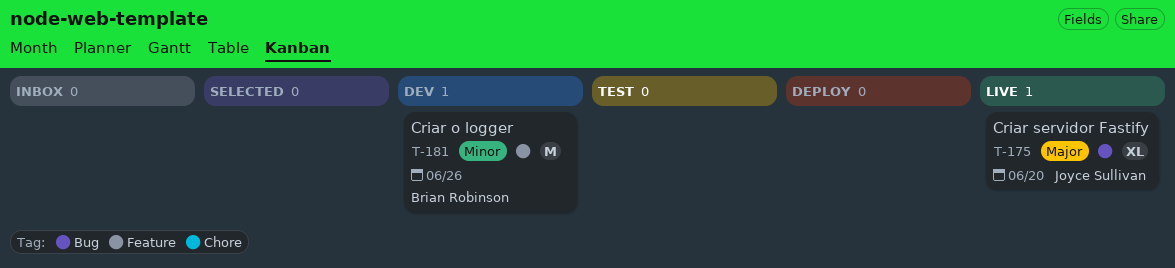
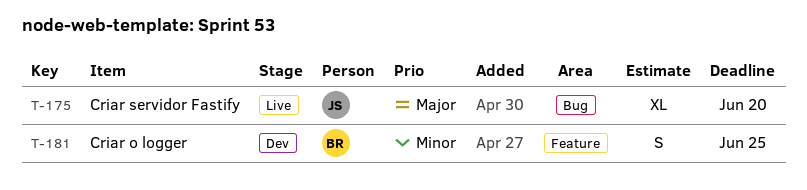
T-181, estimate: M -> S
T-181, due: Jun 26 -> Jun 25

